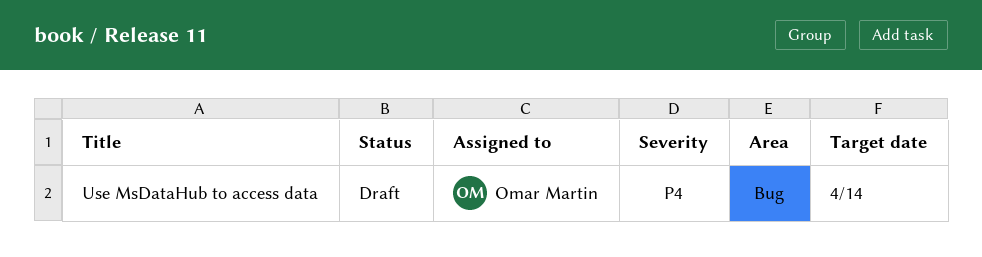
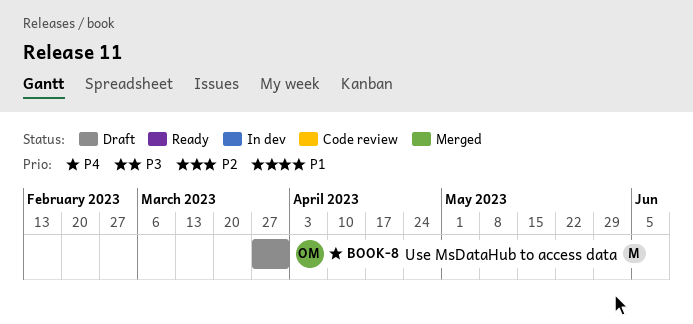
Use MsDataHub to access data, due: Apr 14 -> Mar 31

